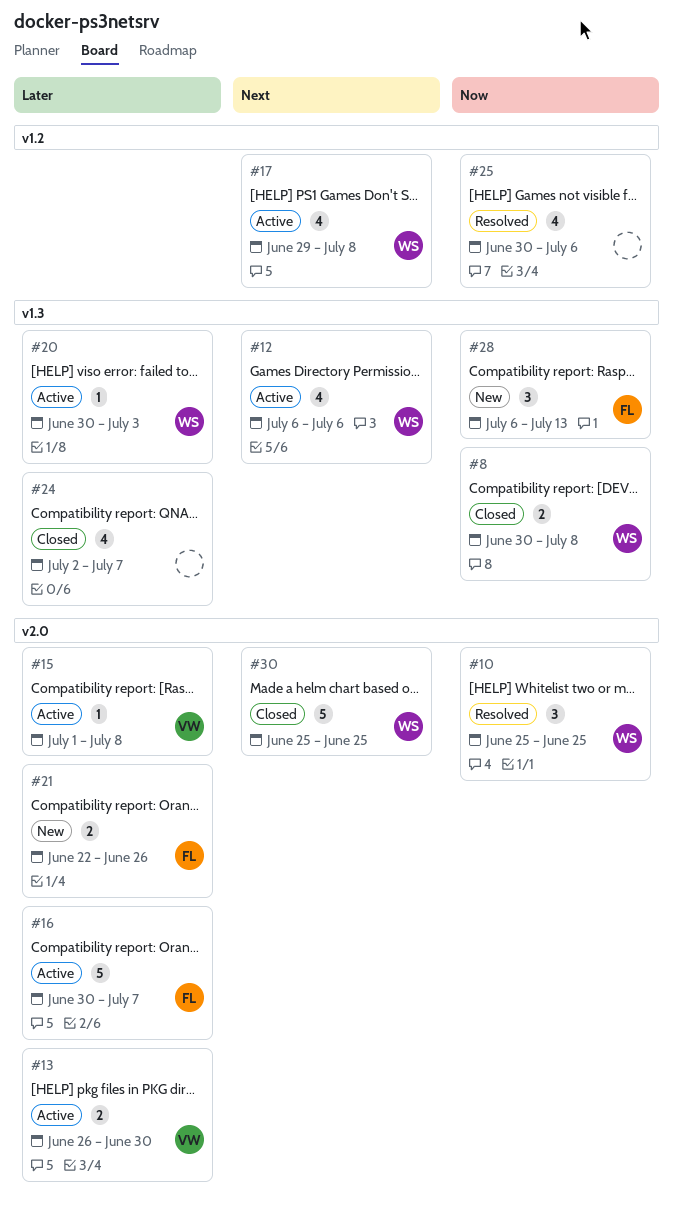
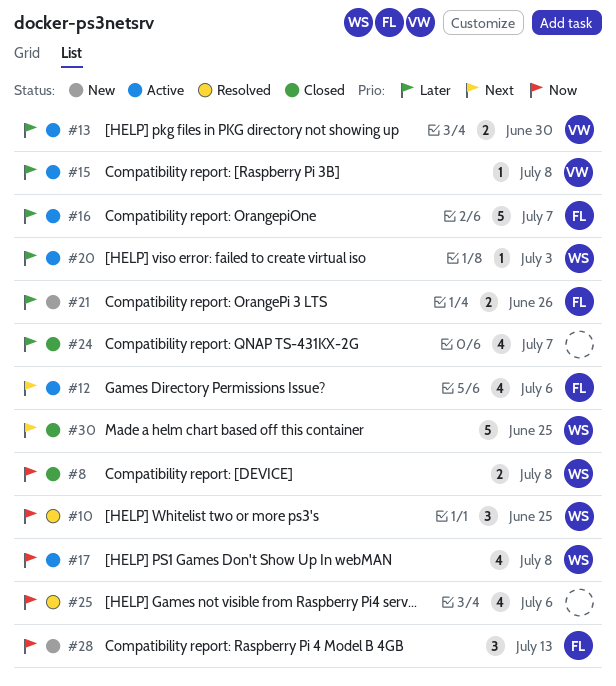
#12, owner: WS -> FL
#17, priority: Next -> Now

